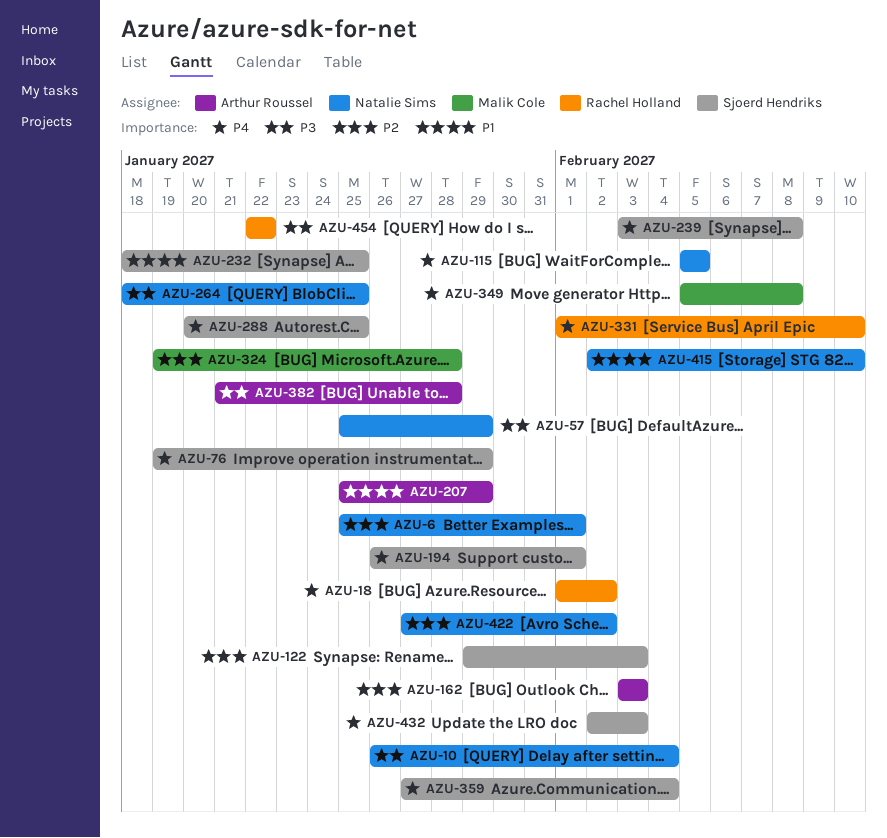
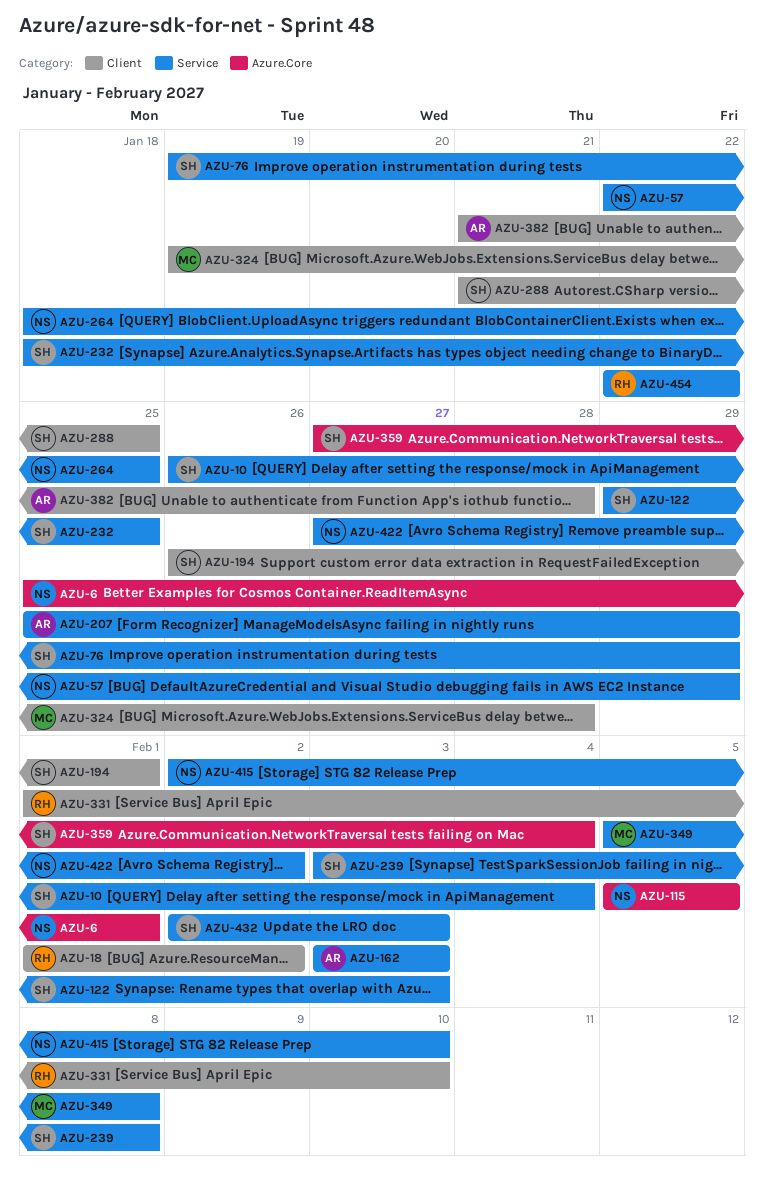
AZU-10, owner: Natalie Sims -> Sjoerd Hendriks
AZU-57, start: Jan 25 -> Jan 22
AZU-288, start: Jan 20 -> Jan 21

